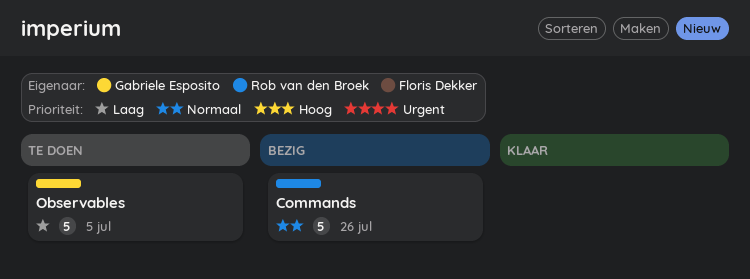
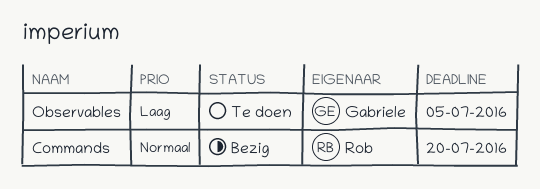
Commands, due: Jul 26 -> Jul 20

